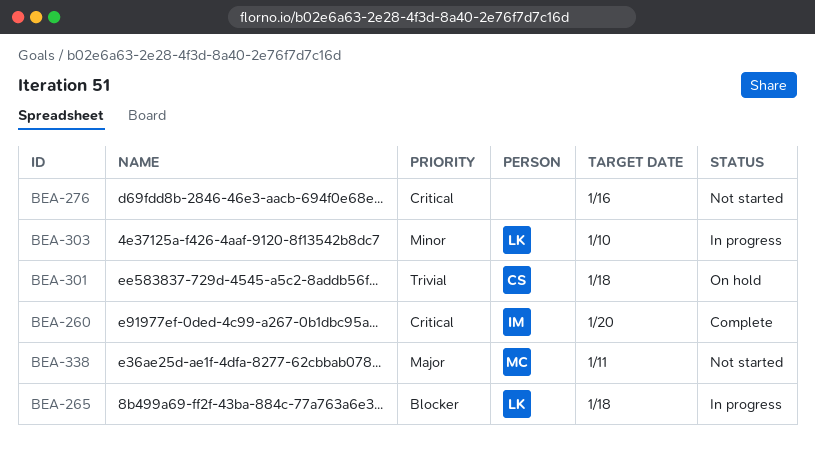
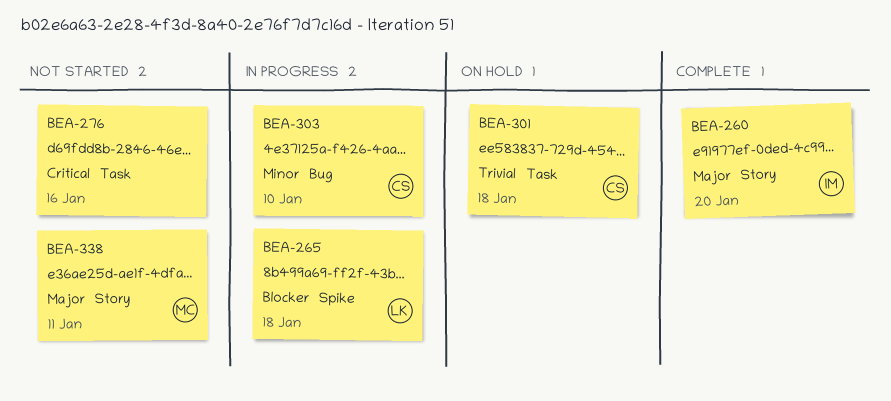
BEA-260, priority: Critical -> Major
BEA-303, owner: LK -> CS

